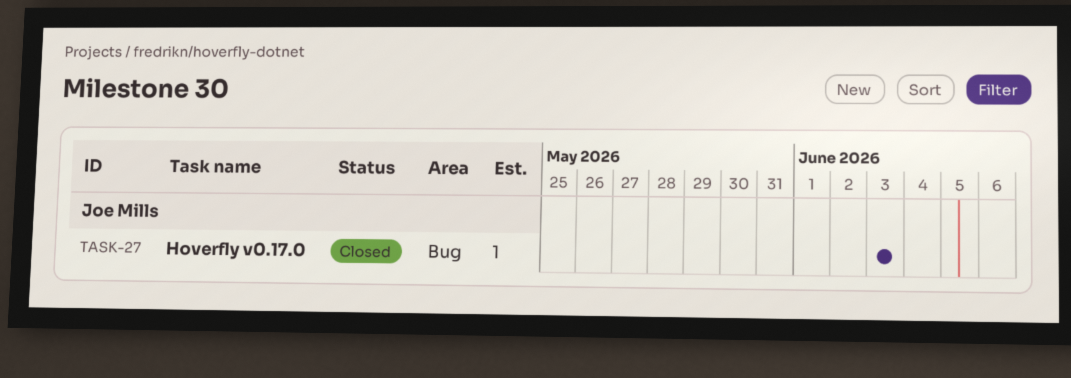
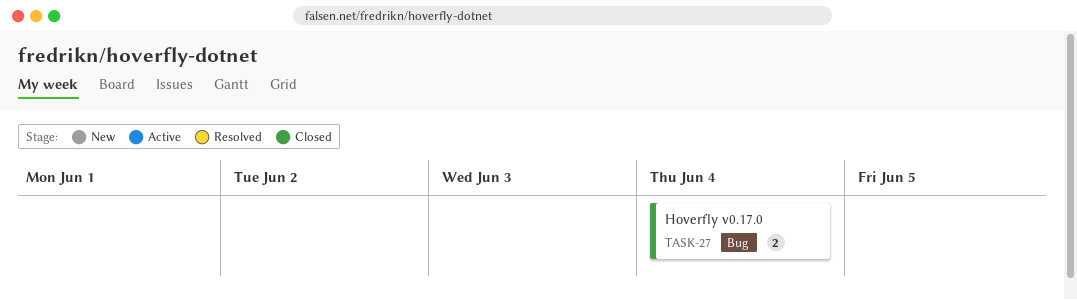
TASK-27, estimate: 1 -> 2
TASK-27, due: Jun 3 -> Jun 4

